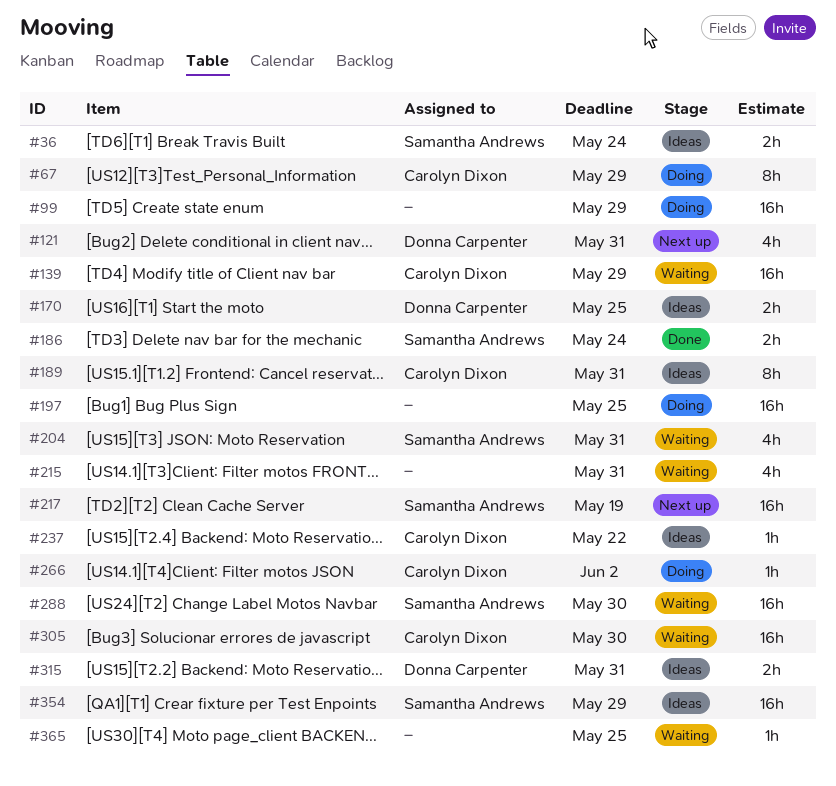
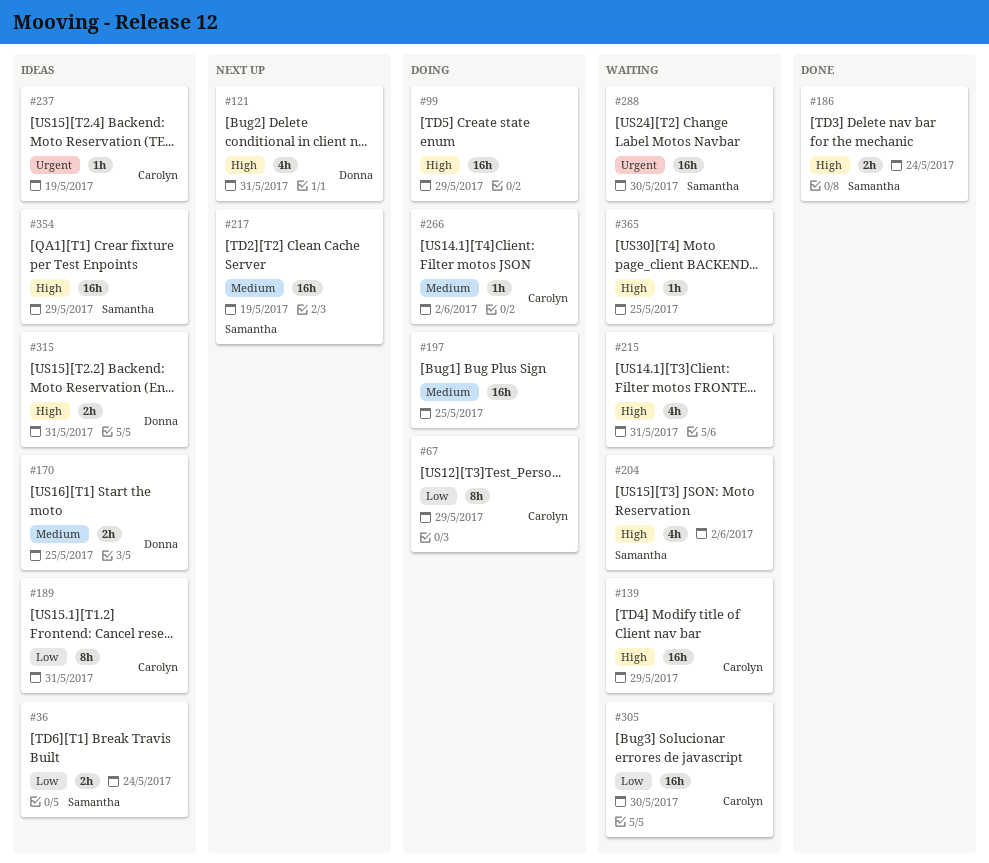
#204, due: May 31 -> Jun 2
#237, due: May 22 -> May 19

